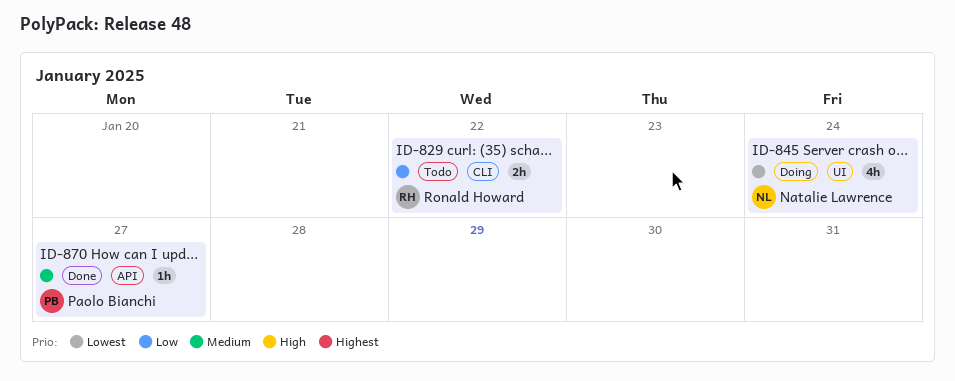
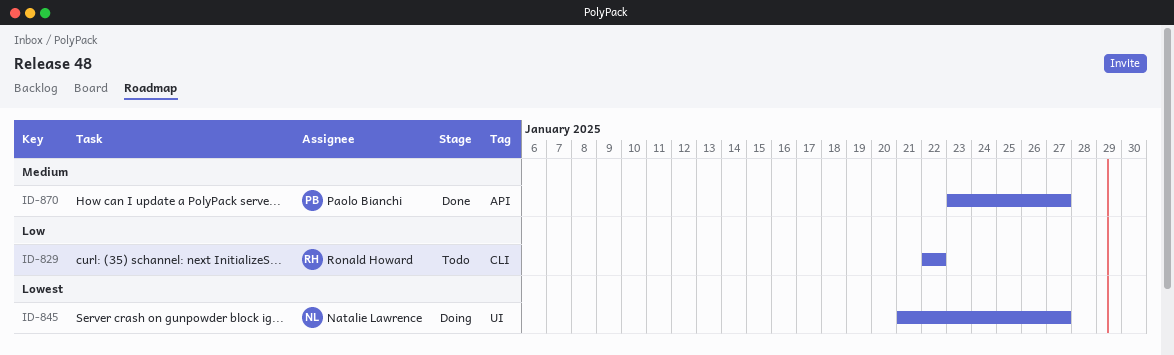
ID-845, due: Jan 24 -> Jan 27

